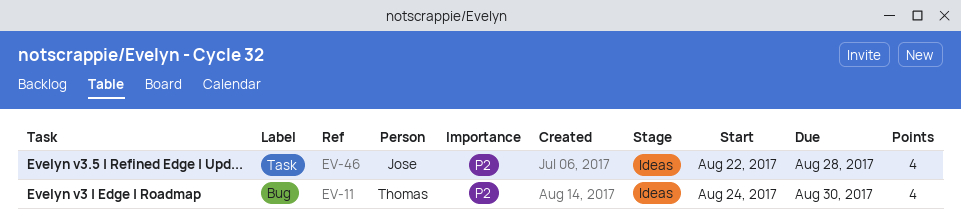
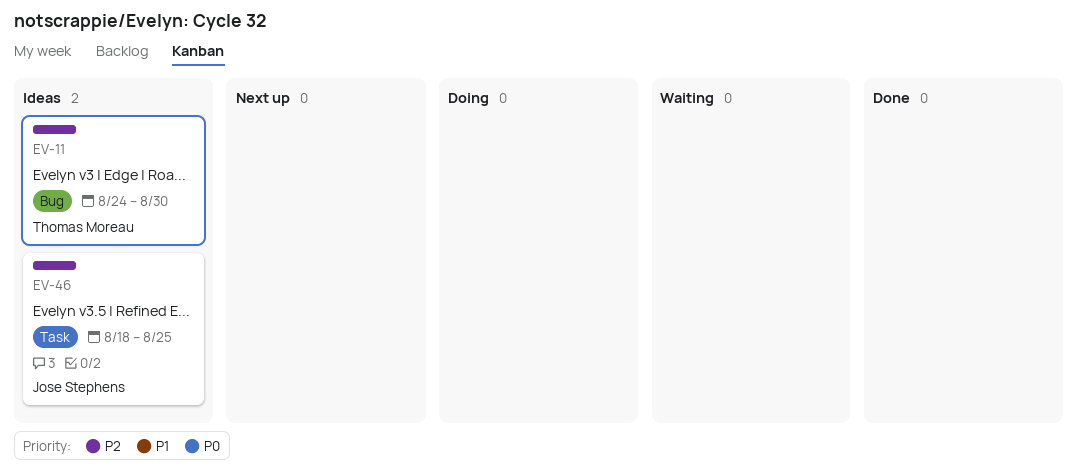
EV-46, start: Aug 22 -> Aug 18
EV-46, due: Aug 28 -> Aug 25

